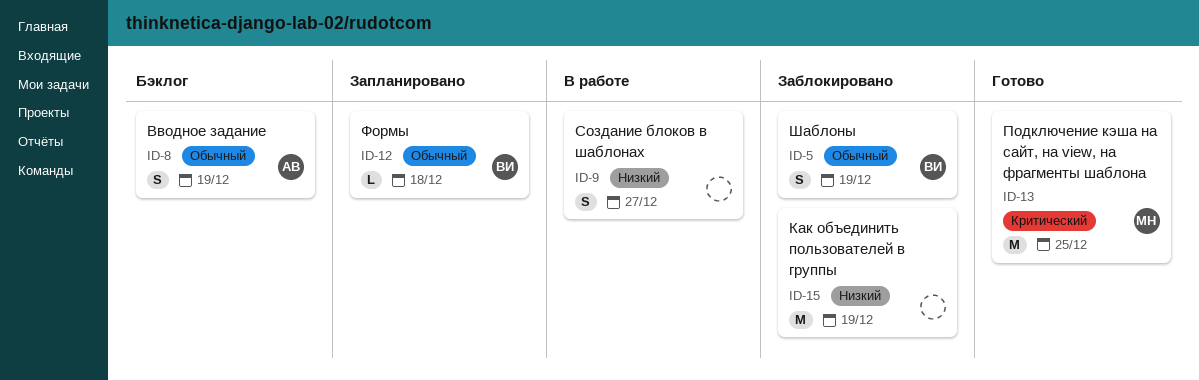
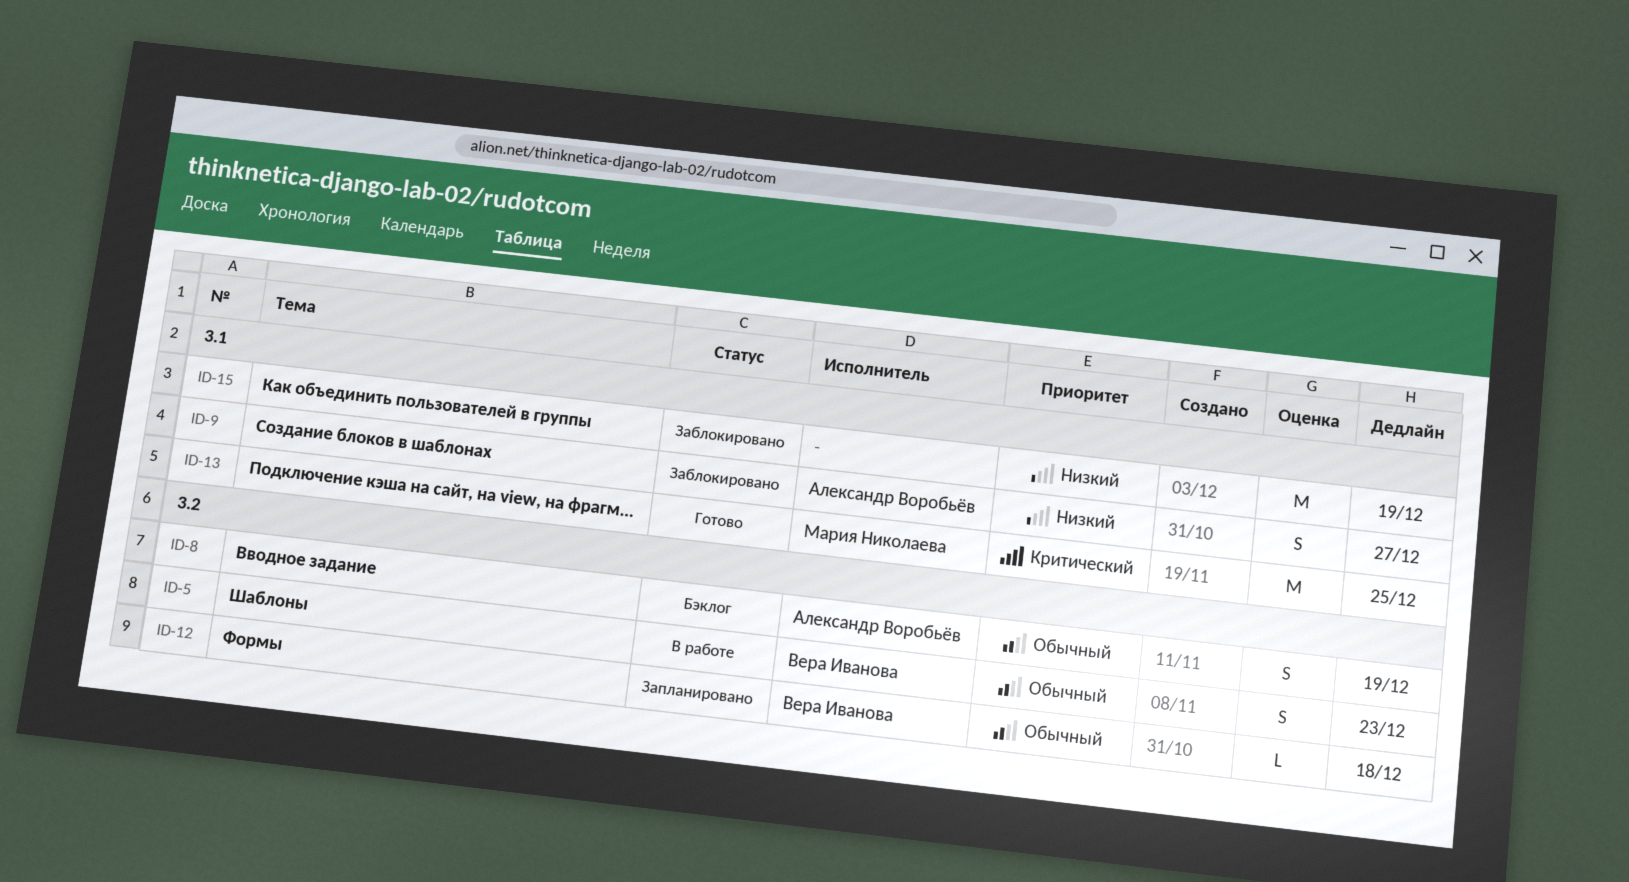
ID-5, status: Заблокировано -> В работе
ID-5, due: Dec 19 -> Dec 23
ID-9, status: В работе -> Заблокировано
ID-9, owner: none -> Александр Воробьёв

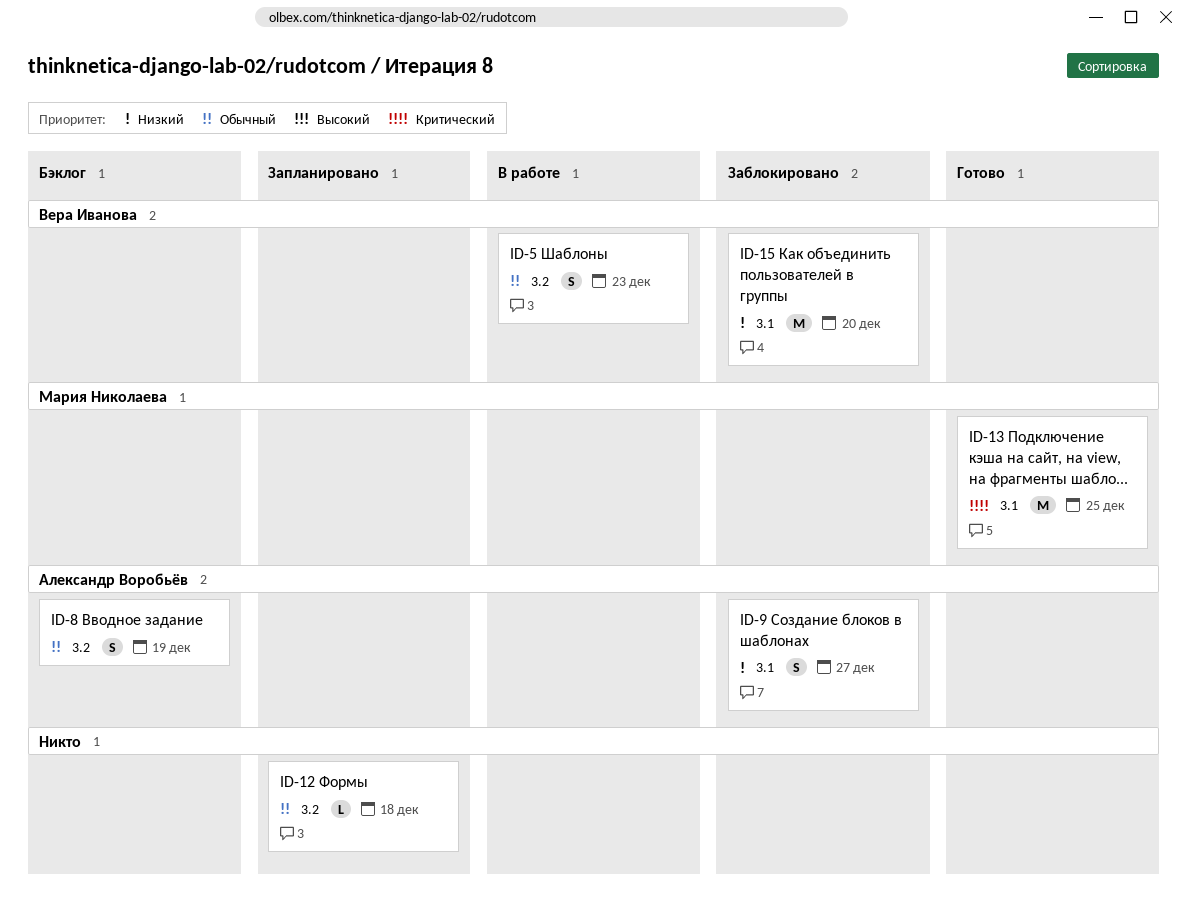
ID-12, owner: Вера Иванова -> none
ID-15, owner: none -> Вера Иванова
ID-15, due: Dec 19 -> Dec 20

